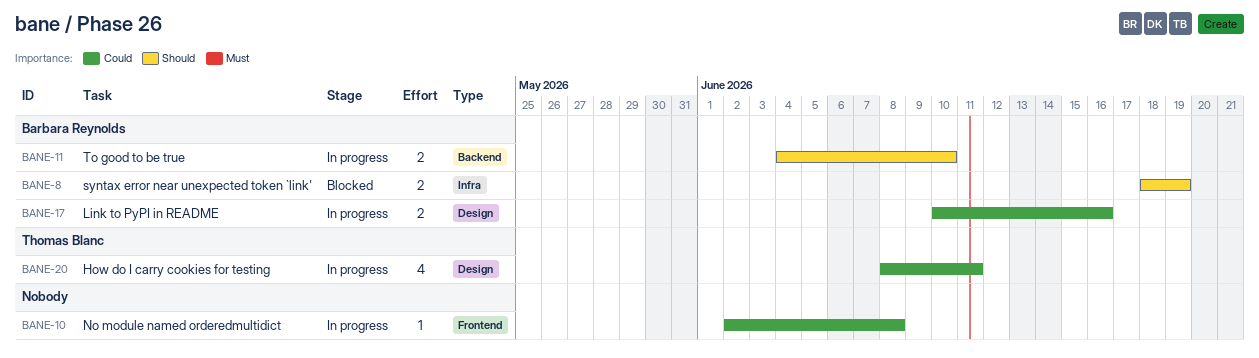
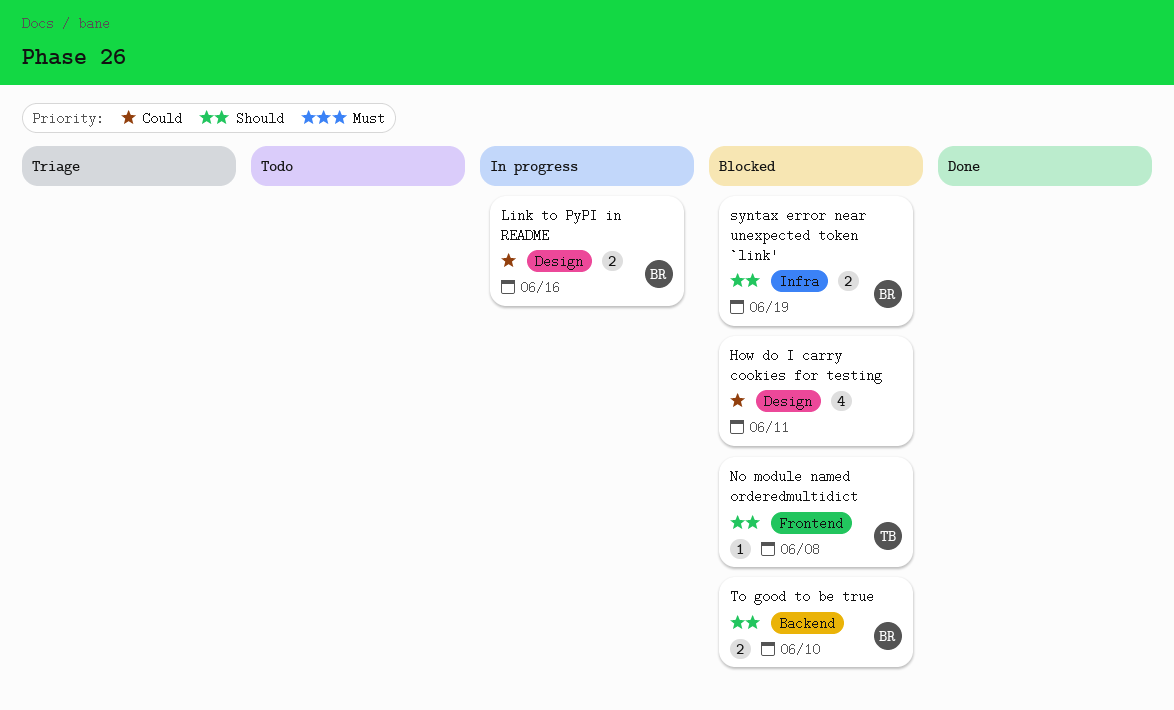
How do I carry cookies for testing, status: In progress -> Blocked
How do I carry cookies for testing, owner: Thomas Blanc -> none
No module named orderedmultidict, status: In progress -> Blocked
No module named orderedmultidict, owner: none -> Thomas Blanc
No module named orderedmultidict, priority: Could -> Should
To good to be true, status: In progress -> Blocked

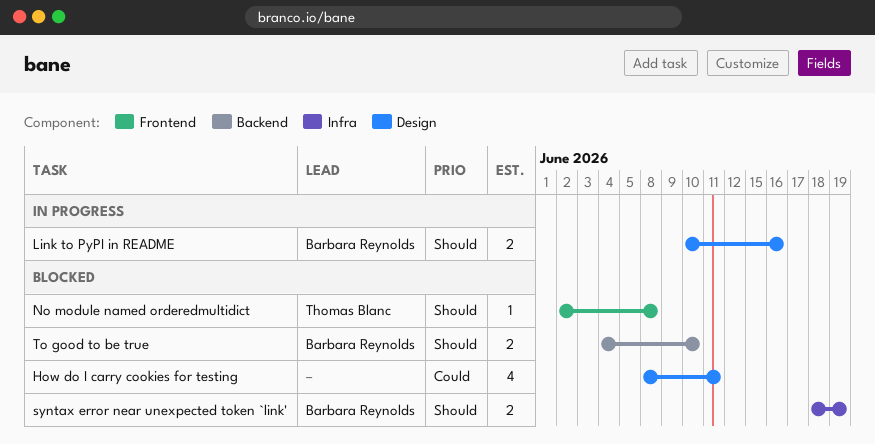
Link to PyPI in README, priority: Could -> Should

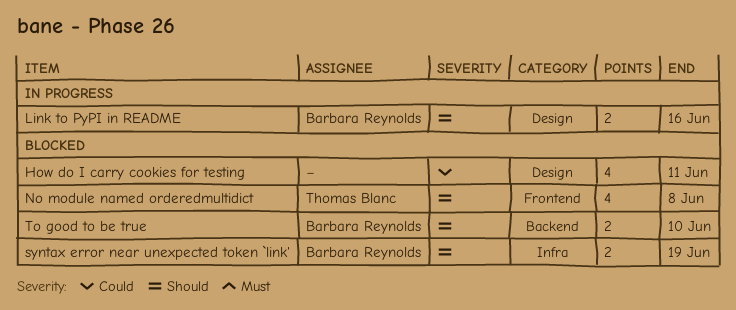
No module named orderedmultidict, estimate: 1 -> 4

